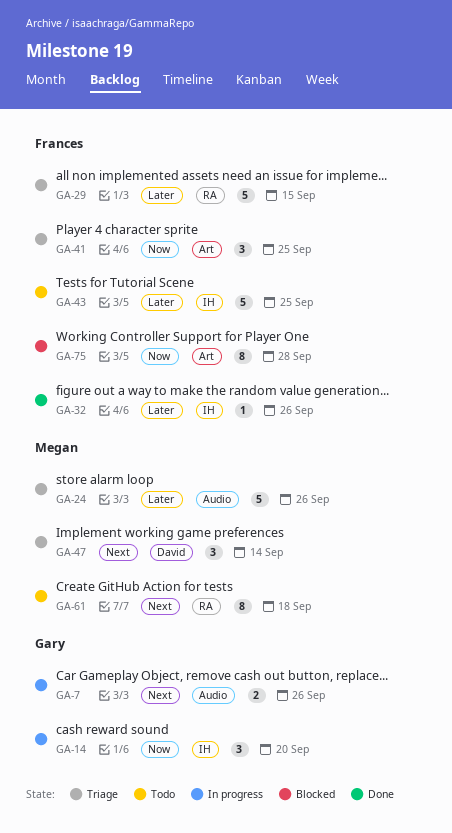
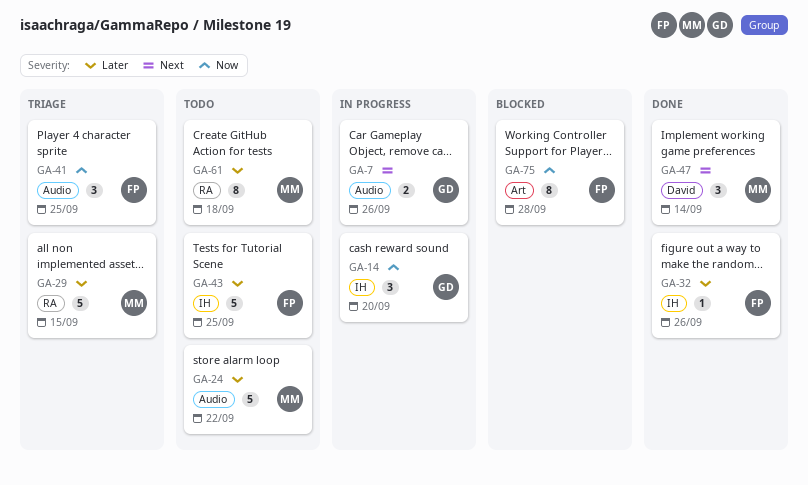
GA-24, status: Triage -> Todo
GA-24, due: Sep 26 -> Sep 22
GA-29, owner: Frances -> Megan
GA-41, label: Art -> Audio
GA-47, status: Triage -> Done
GA-61, priority: Next -> Later

